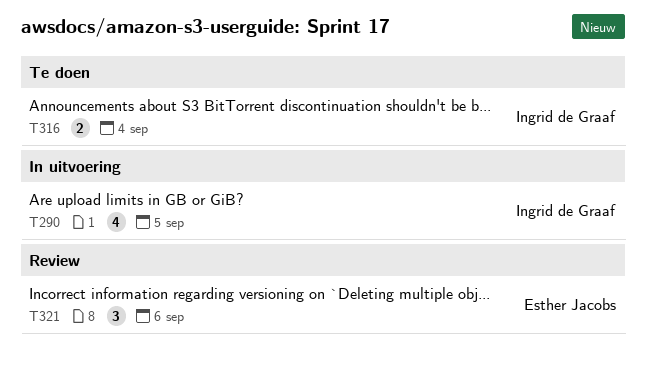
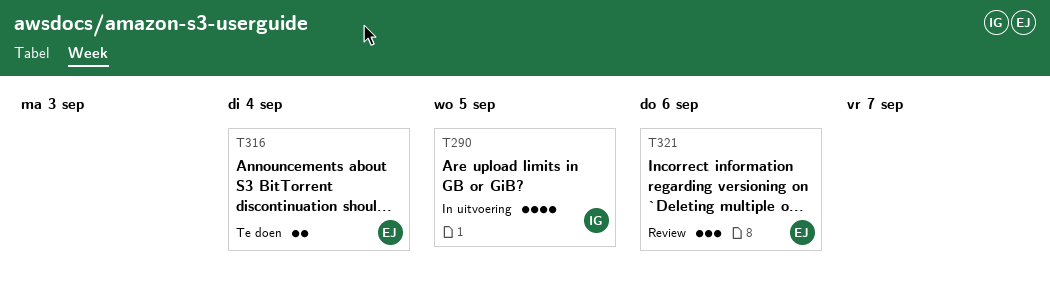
T316, owner: Ingrid de Graaf -> Esther Jacobs

